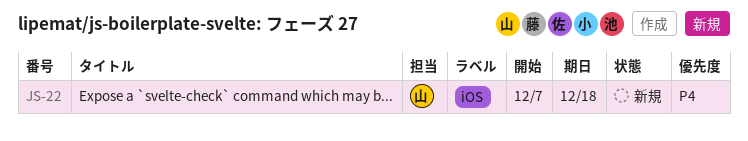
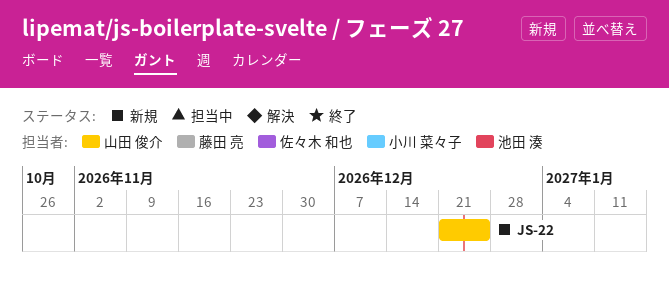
JS-22, start: Dec 7 -> Dec 21
JS-22, due: Dec 18 -> Dec 25

